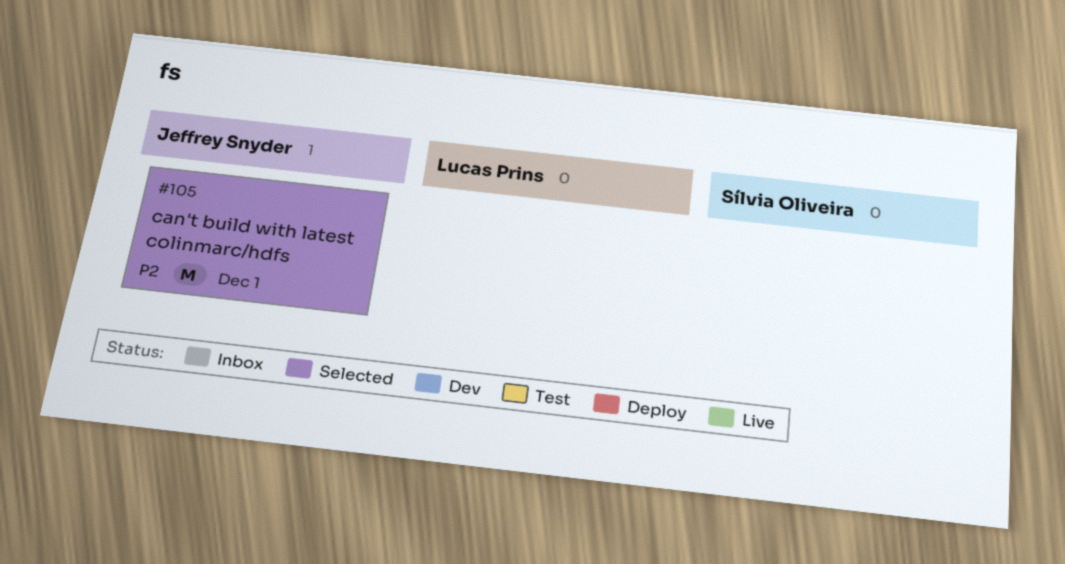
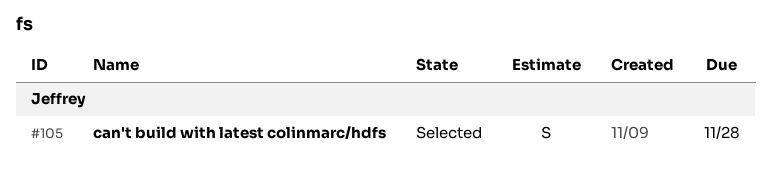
#105, estimate: M -> S
#105, due: Dec 1 -> Nov 28

